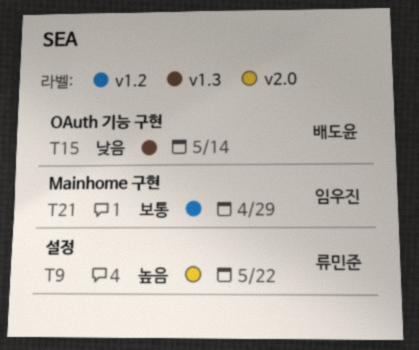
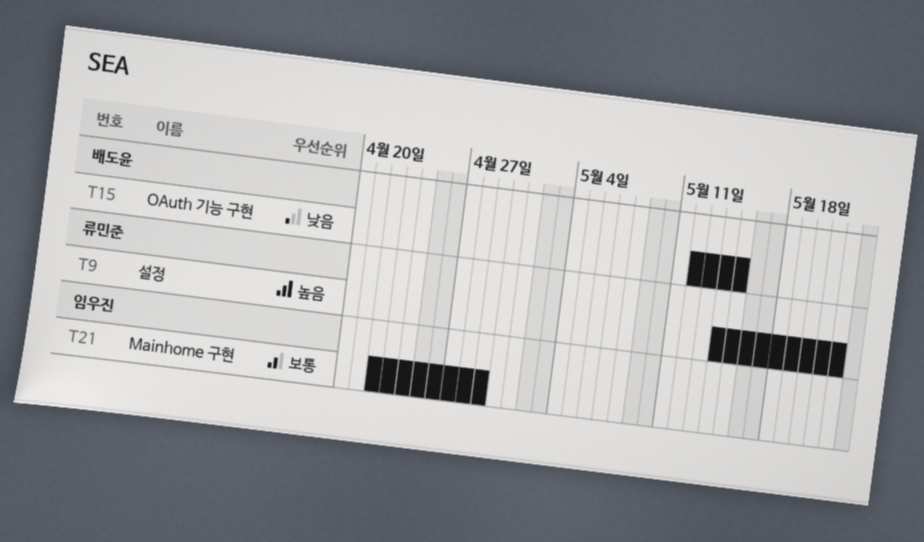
T15, due: May 14 -> May 15

